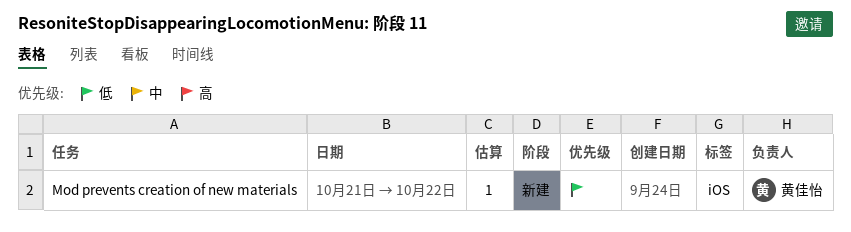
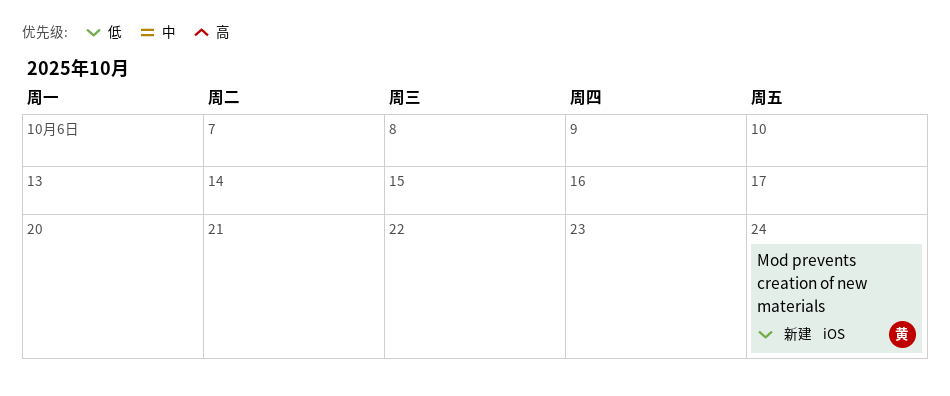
Mod prevents creation of new materials, due: Oct 22 -> Oct 24

